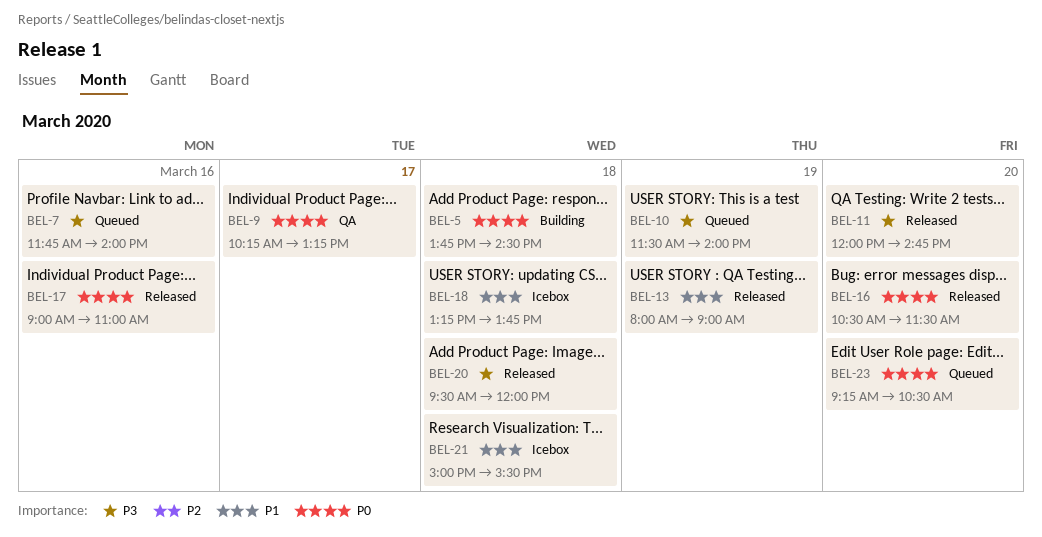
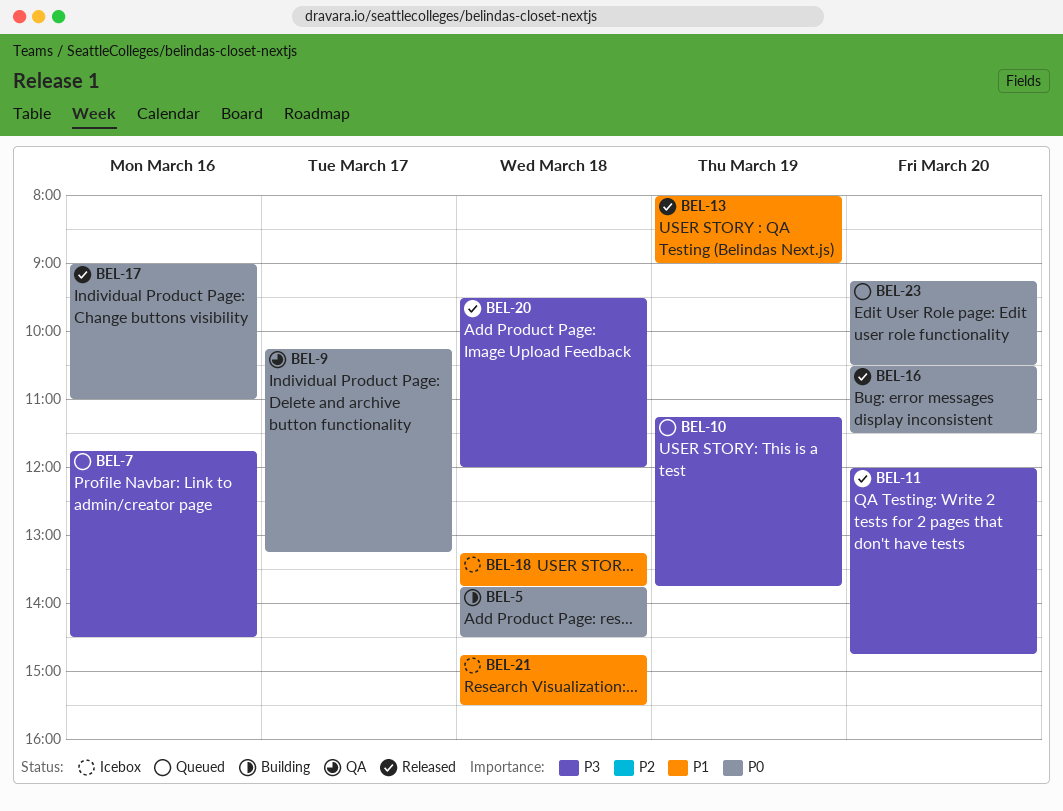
BEL-7, ends: 14:00 -> 14:30
BEL-10, begins: 11:30 -> 11:15
BEL-10, ends: 14:00 -> 13:45
BEL-21, begins: 15:00 -> 14:45

